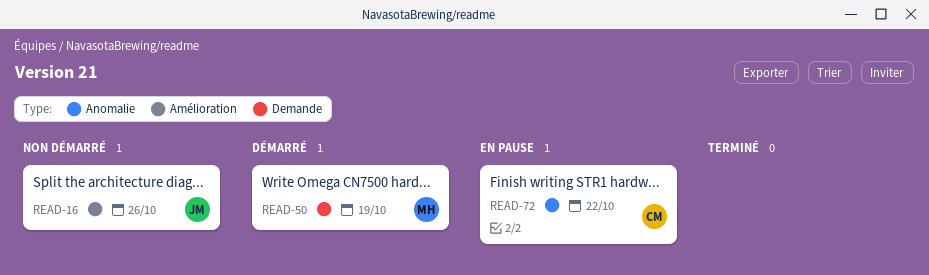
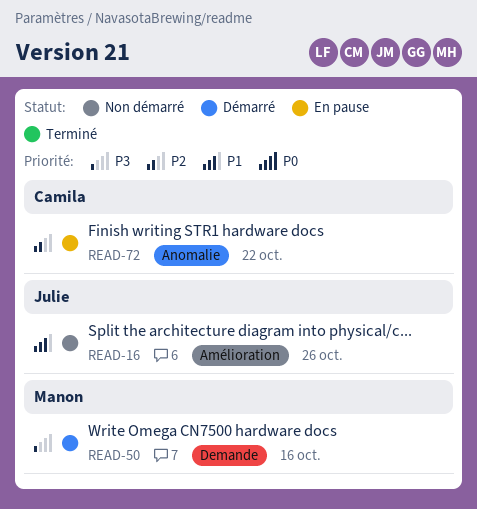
READ-50, due: Oct 19 -> Oct 16

